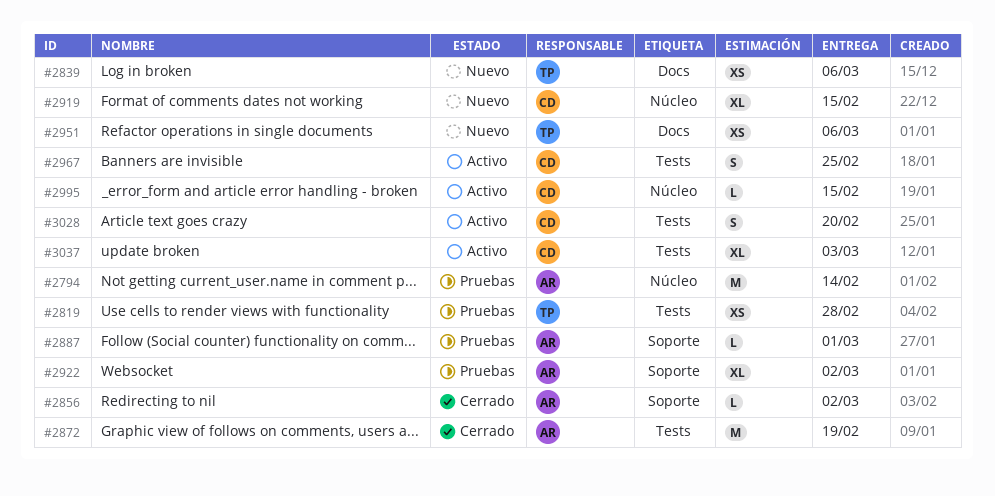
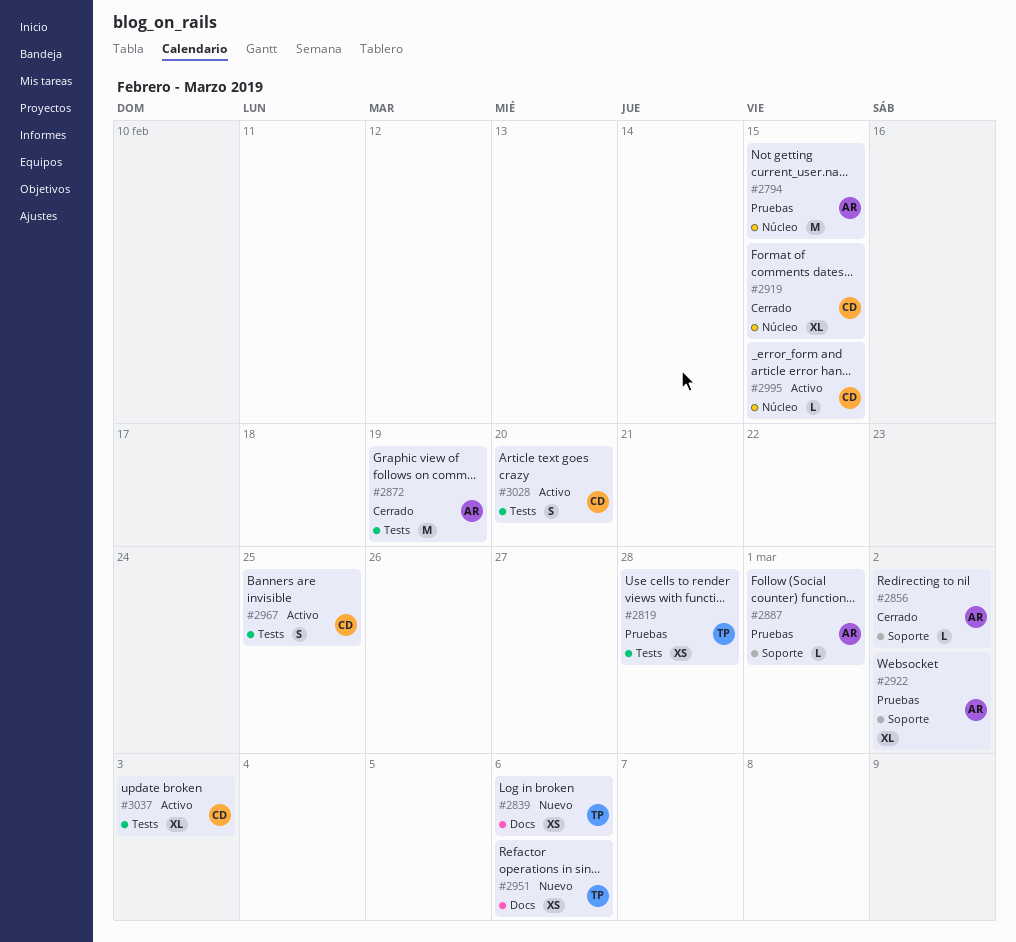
#2794, due: Feb 14 -> Feb 15
#2919, status: Nuevo -> Cerrado

